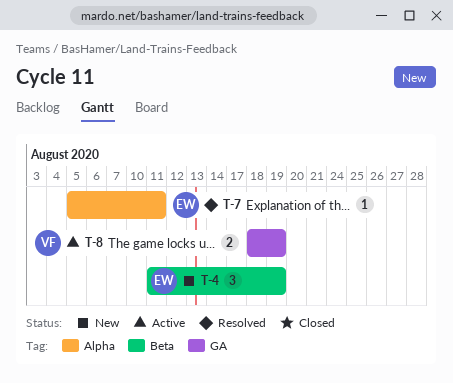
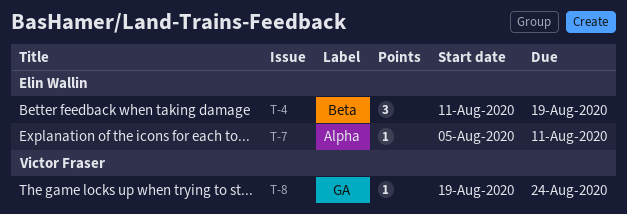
T-8, estimate: 2 -> 1
T-8, start: Aug 18 -> Aug 19
T-8, due: Aug 19 -> Aug 24

